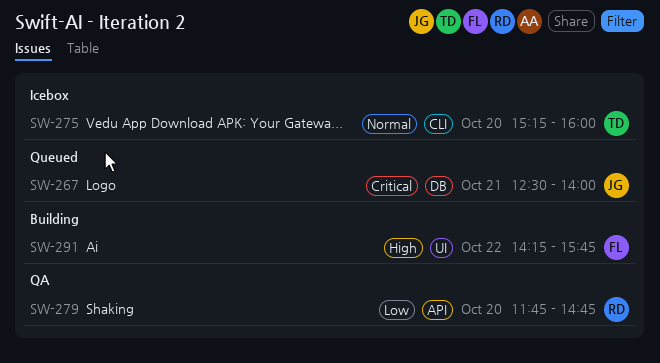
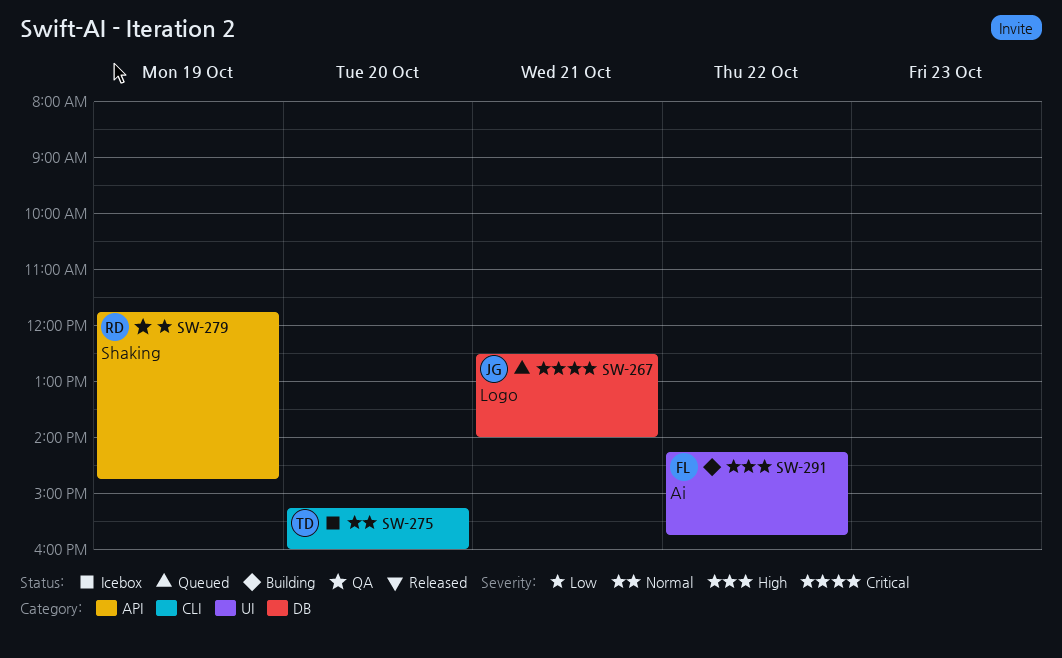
SW-279, day: Oct 20 -> Oct 19

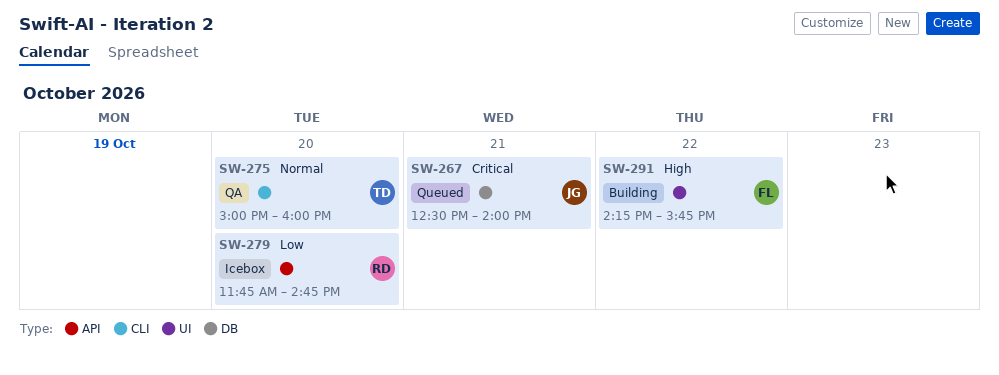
SW-275, status: Icebox -> QA
SW-275, begins: 15:15 -> 15:00
SW-279, status: QA -> Icebox
SW-279, day: Oct 19 -> Oct 20

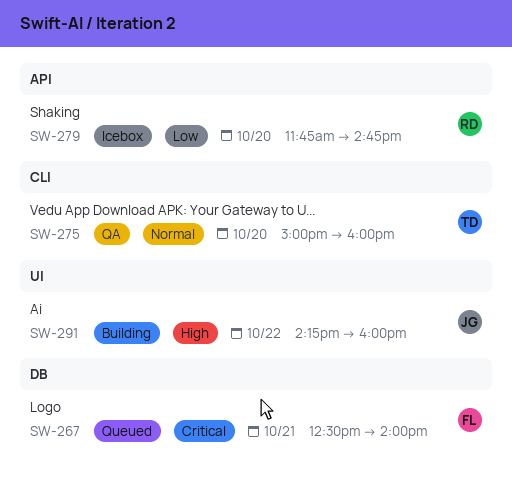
SW-267, owner: JG -> FL
SW-291, owner: FL -> JG
SW-291, ends: 15:45 -> 16:00

